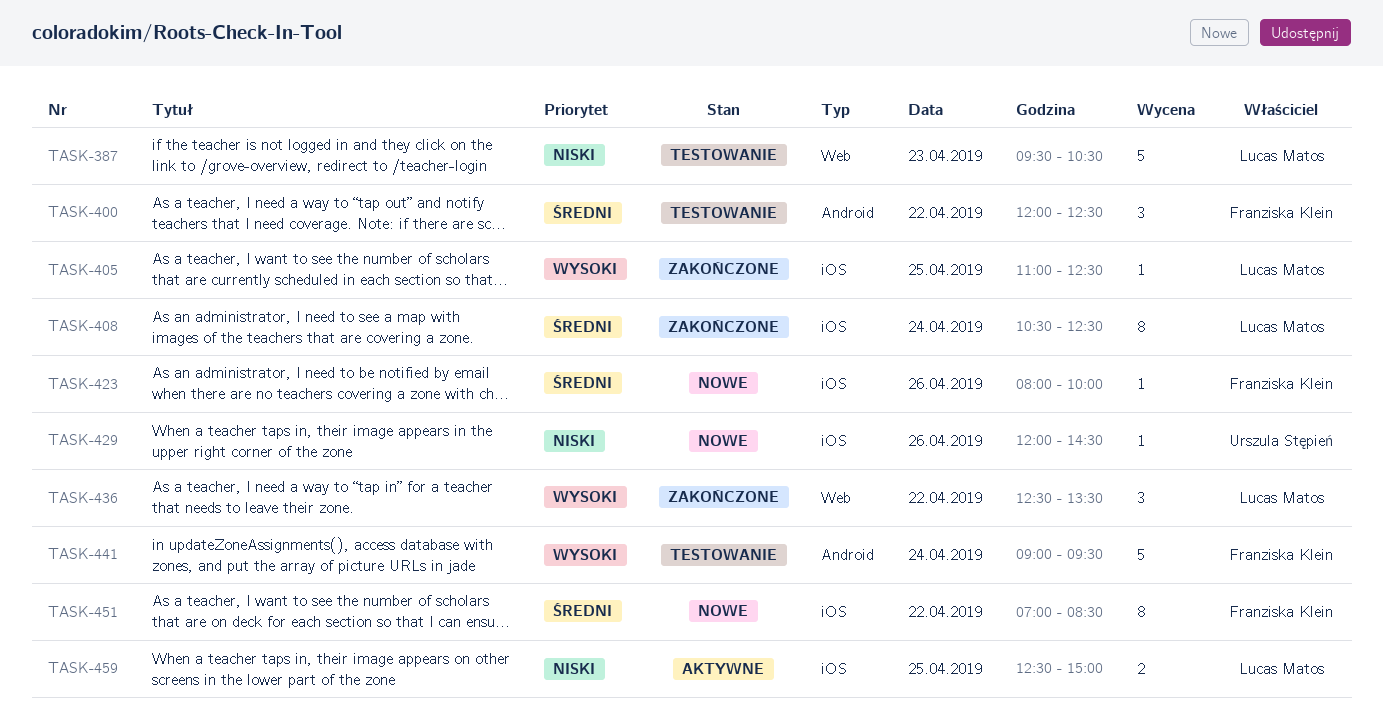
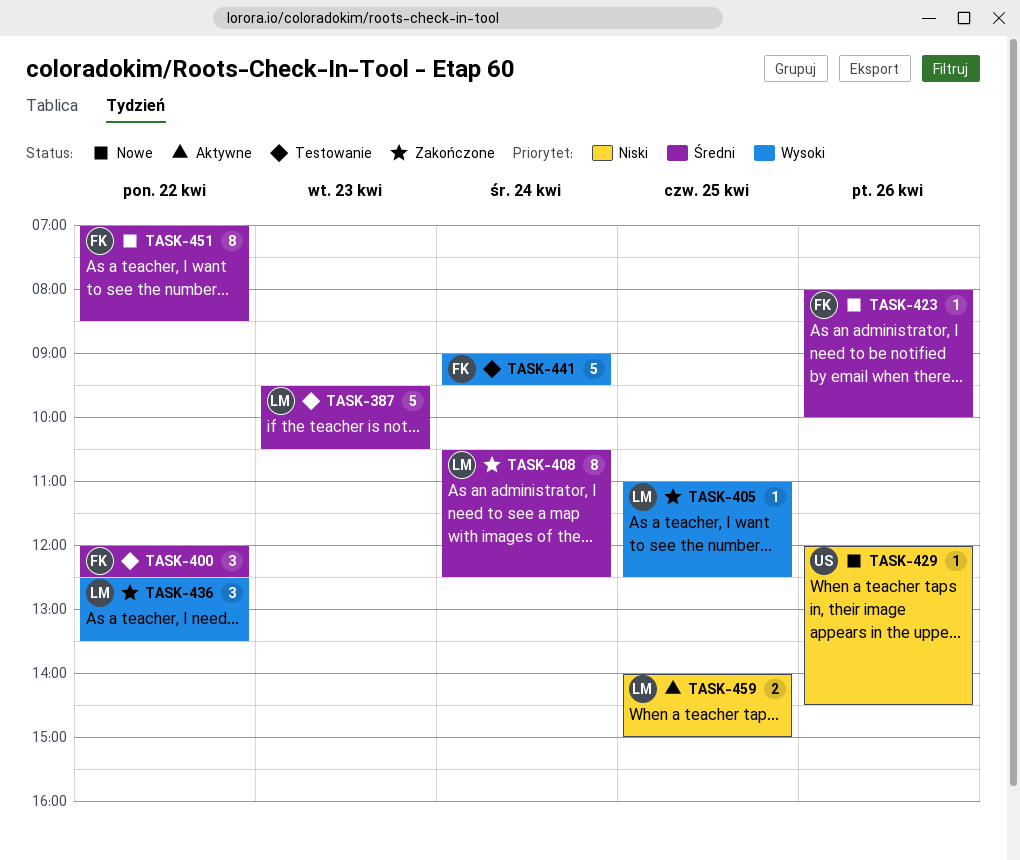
TASK-387, priority: Niski -> Średni
TASK-459, begins: 12:30 -> 14:00

